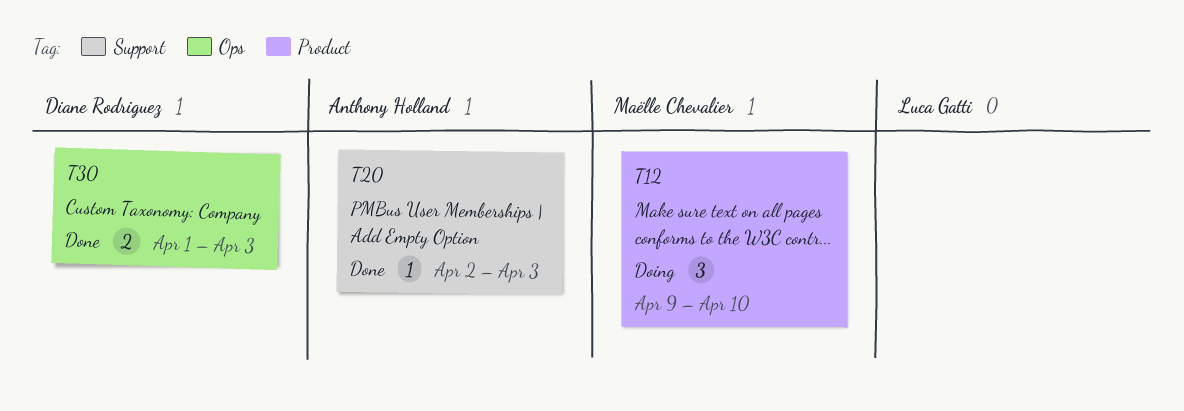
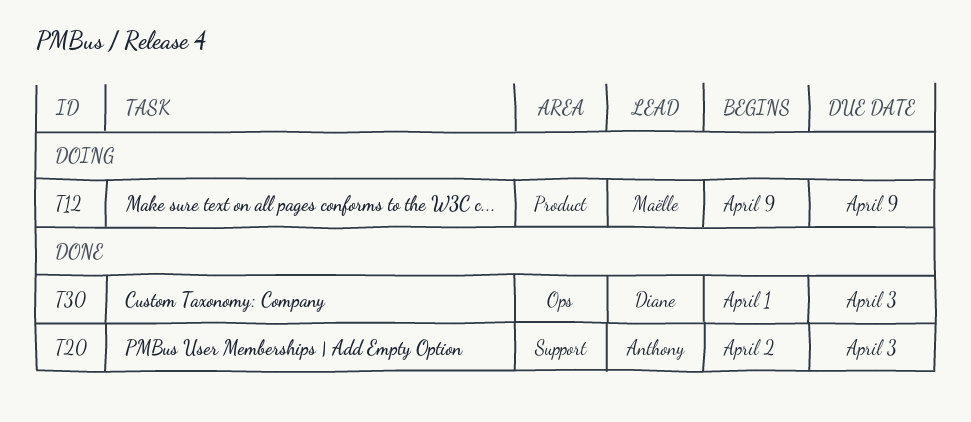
T12, due: Apr 10 -> Apr 9

